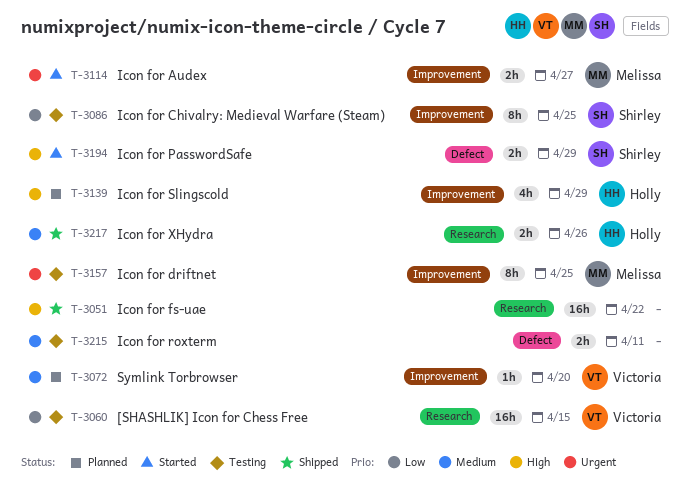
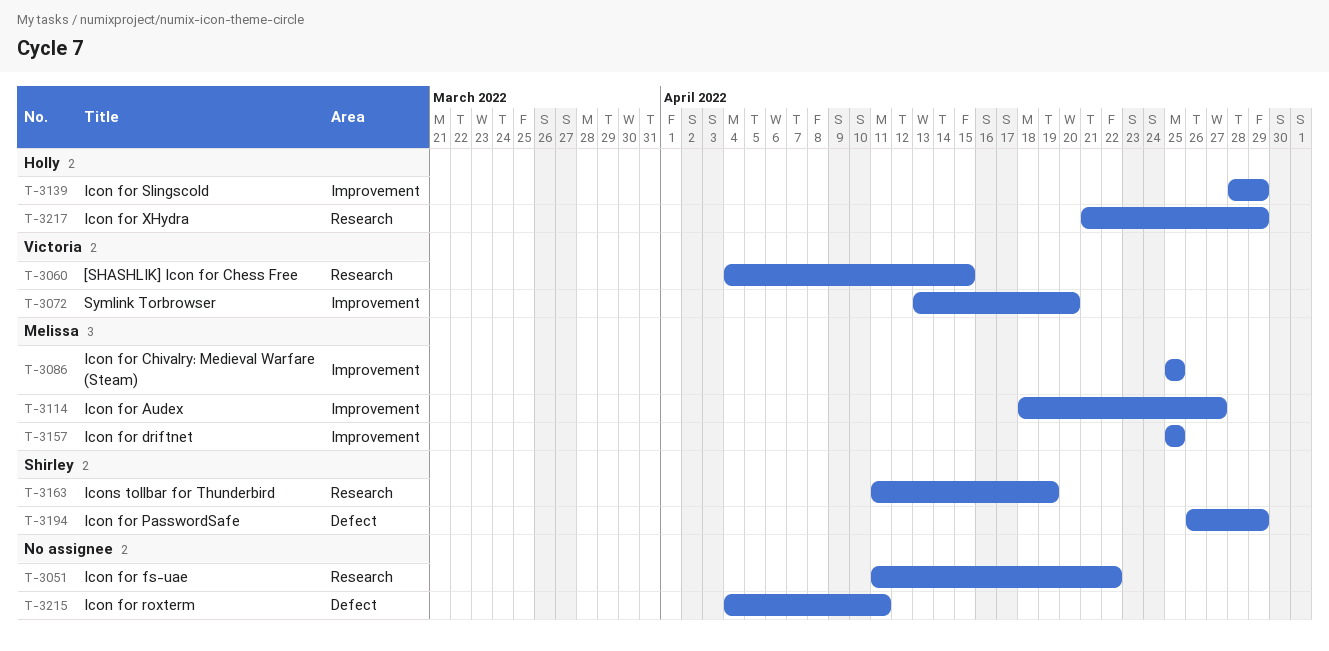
T-3086, owner: Shirley -> Melissa
T-3163: none -> present
T-3217, due: Apr 26 -> Apr 29

